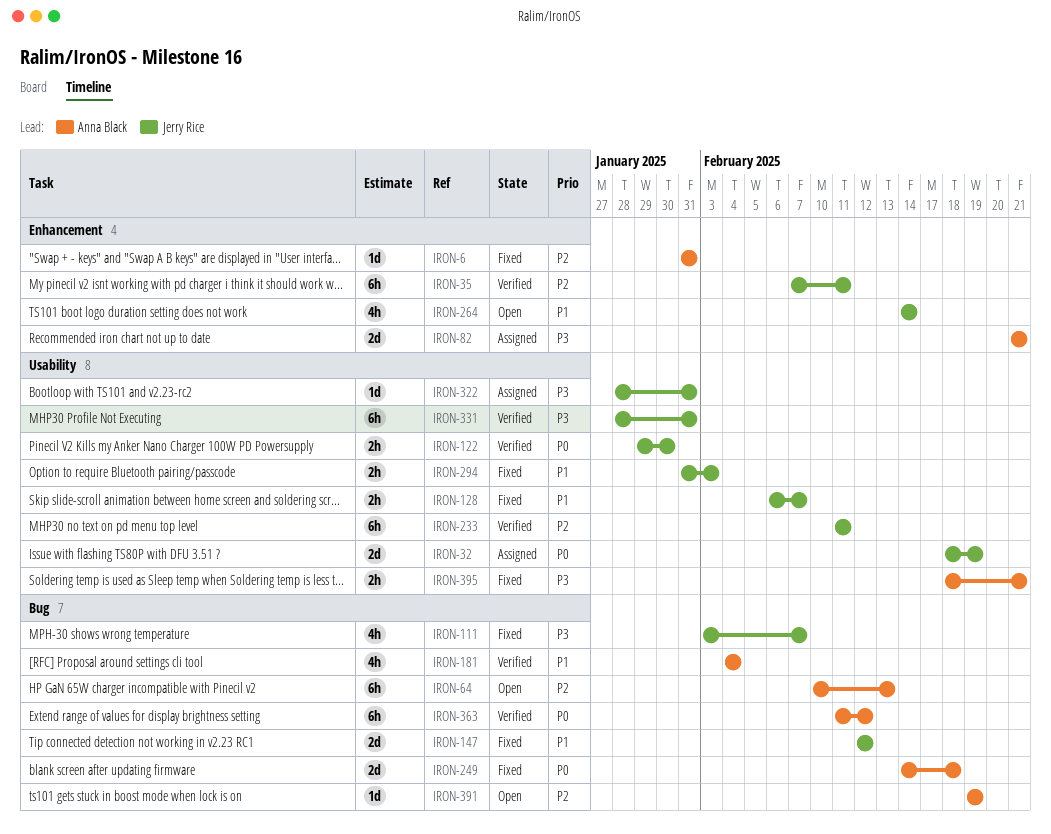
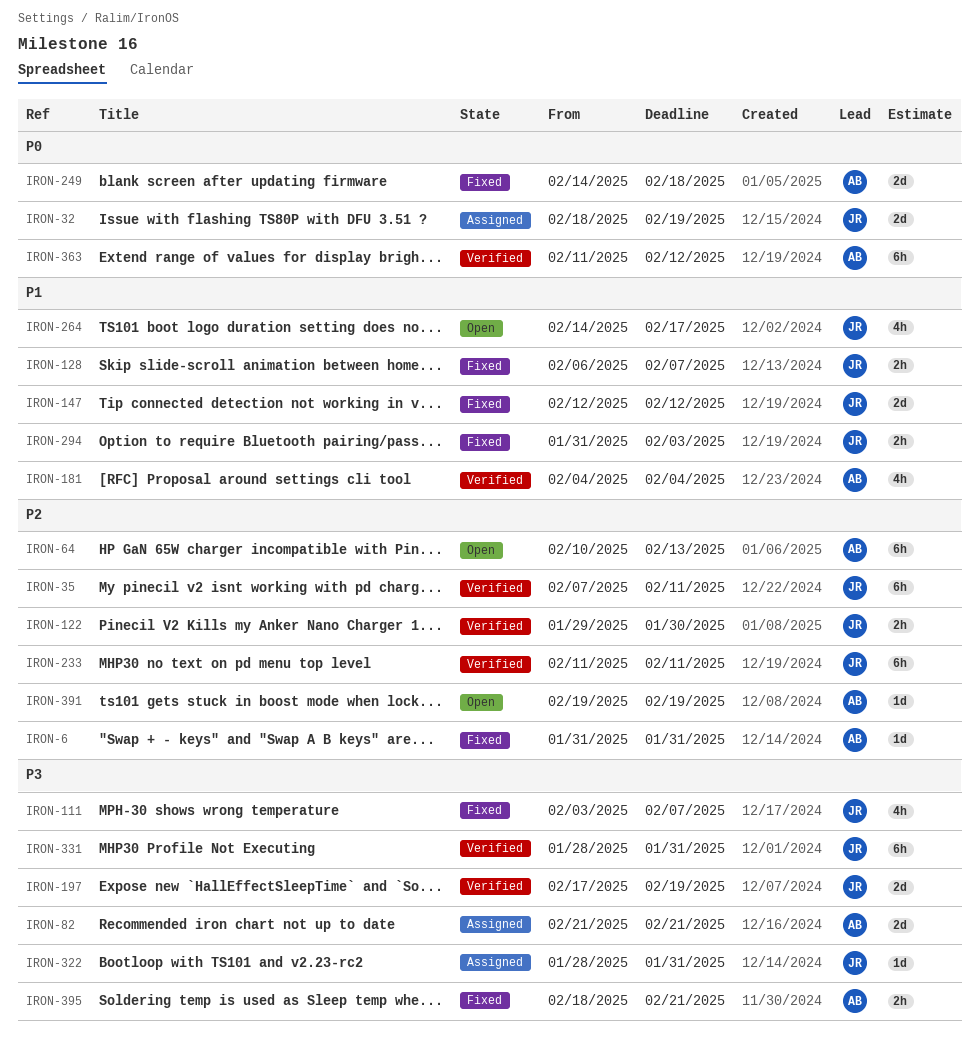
IRON-122, priority: P0 -> P2
IRON-197: none -> present
IRON-264, due: Feb 14 -> Feb 17

